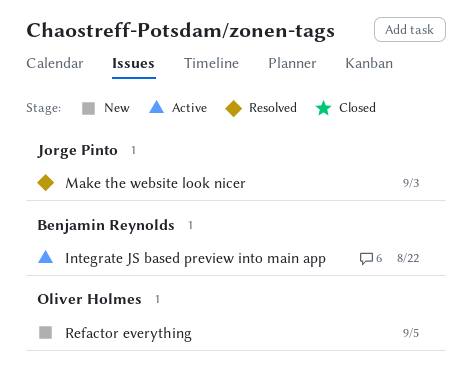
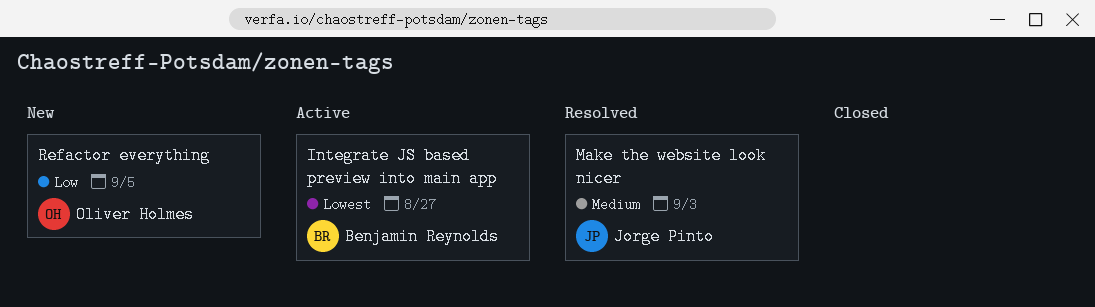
Integrate JS based preview into main app, due: Aug 22 -> Aug 27

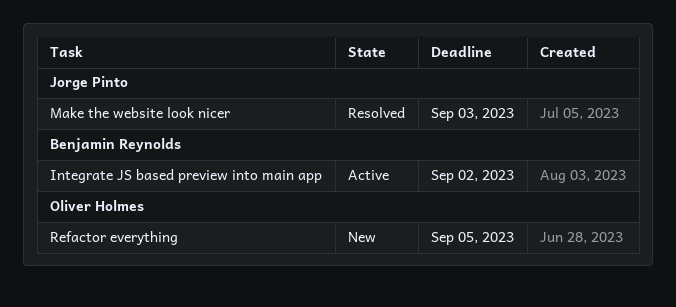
Integrate JS based preview into main app, due: Aug 27 -> Sep 2

